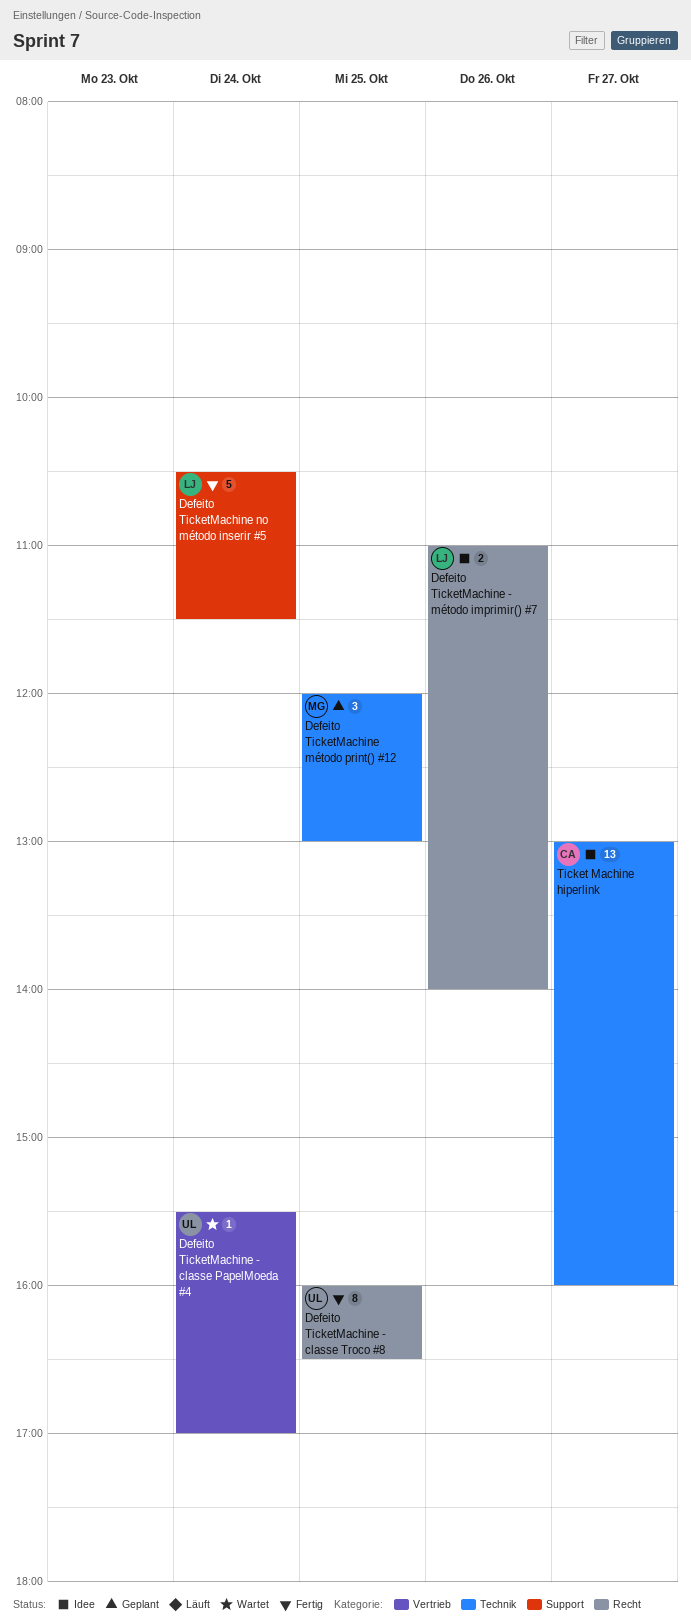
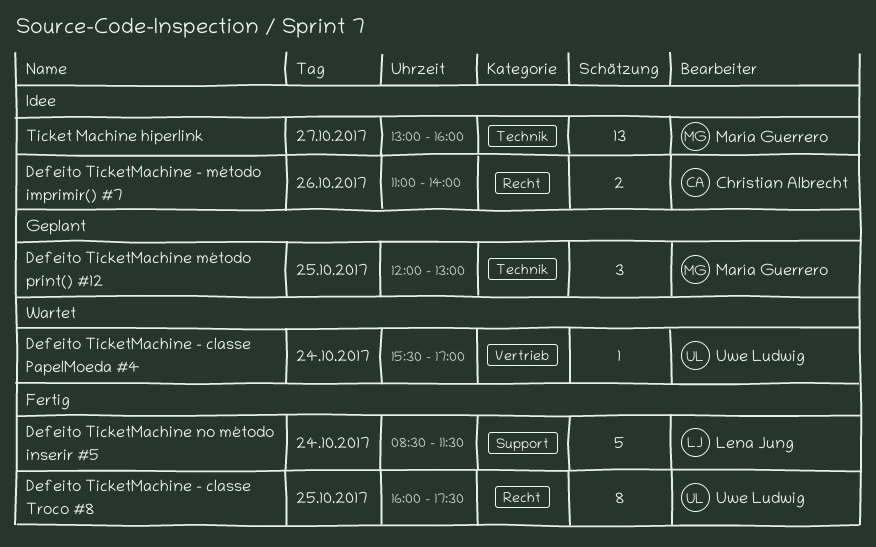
Defeito TicketMachine - classe Troco #8, ends: 16:30 -> 17:30
Defeito TicketMachine - método imprimir() #7, owner: Lena Jung -> Christian Albrecht
Defeito TicketMachine no método inserir #5, begins: 10:30 -> 08:30
Ticket Machine hiperlink, owner: Christian Albrecht -> María Guerrero

